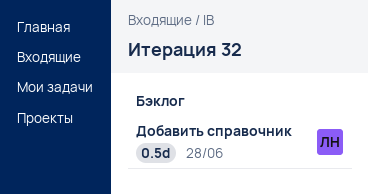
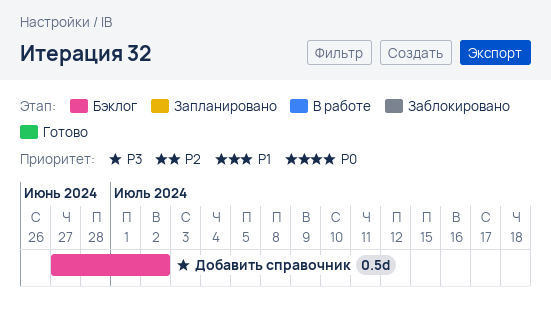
Добавить справочник, due: Jun 28 -> Jul 2

